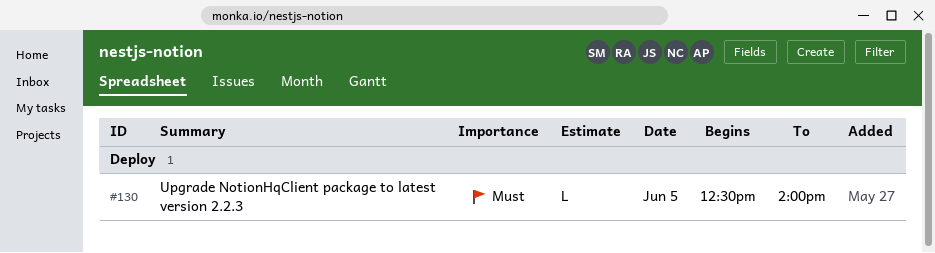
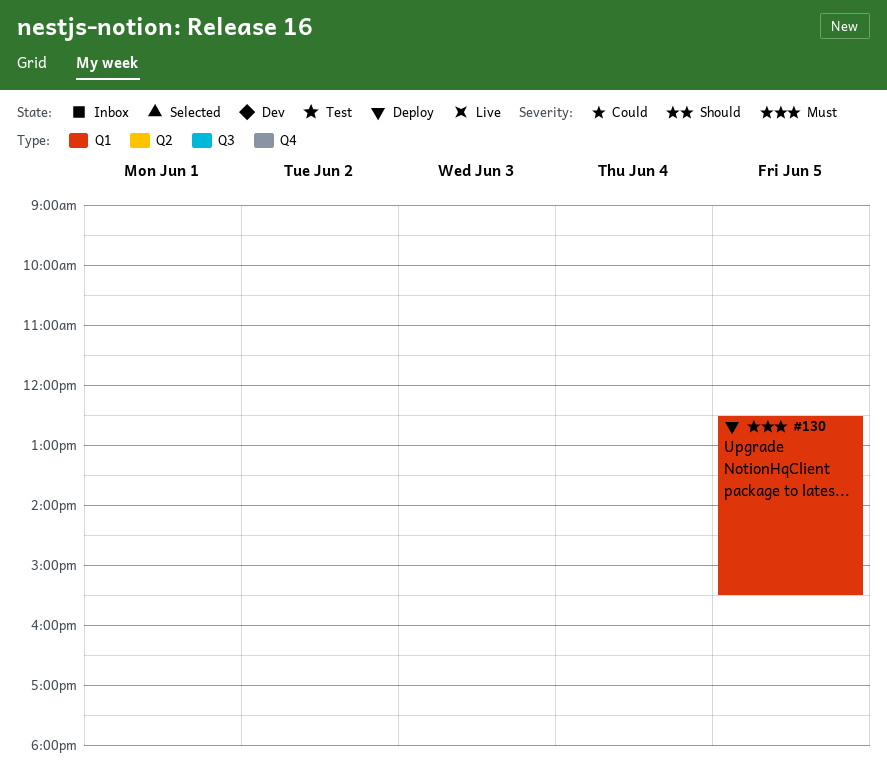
#130, ends: 14:00 -> 15:30

